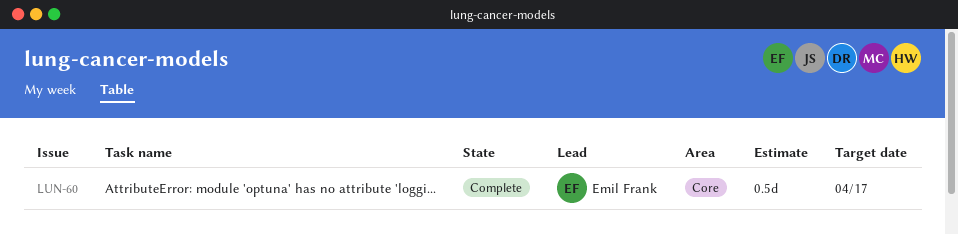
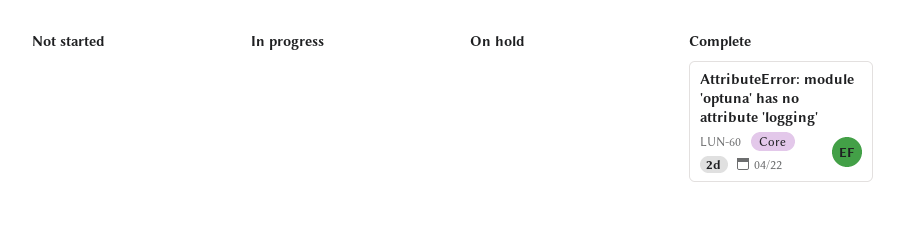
LUN-60, estimate: 0.5d -> 2d
LUN-60, due: Apr 17 -> Apr 22

